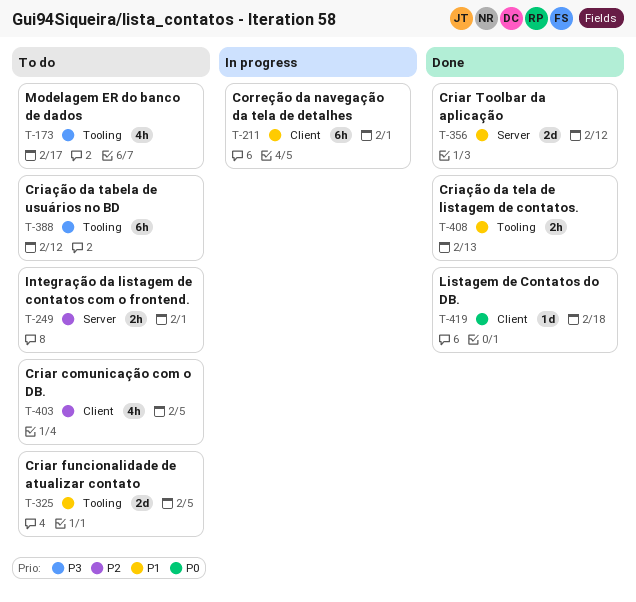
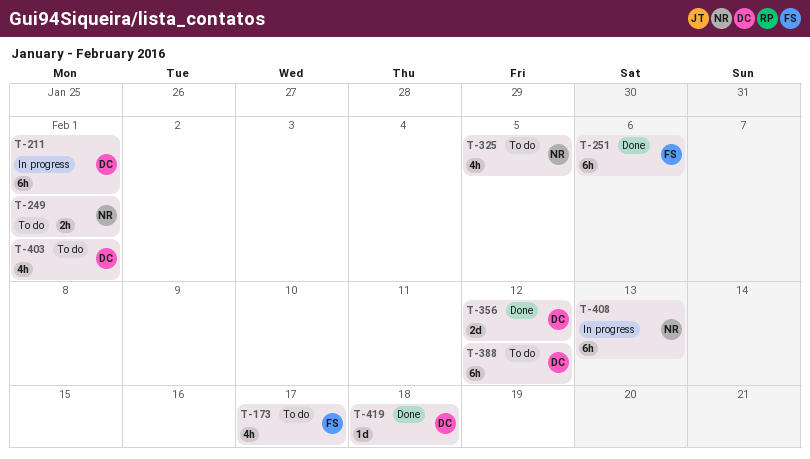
T-251: none -> present
T-325, estimate: 2d -> 4h
T-403, due: Feb 5 -> Feb 1
T-408, status: Done -> In progress
T-408, estimate: 2h -> 6h

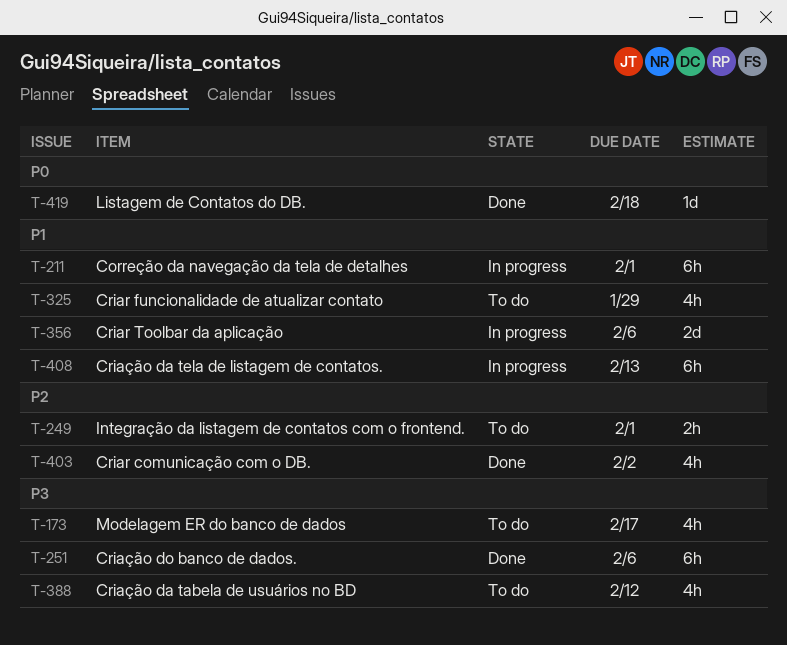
T-325, due: Feb 5 -> Jan 29
T-356, status: Done -> In progress
T-356, due: Feb 12 -> Feb 6
T-388, estimate: 6h -> 4h
T-403, status: To do -> Done
T-403, due: Feb 1 -> Feb 2

